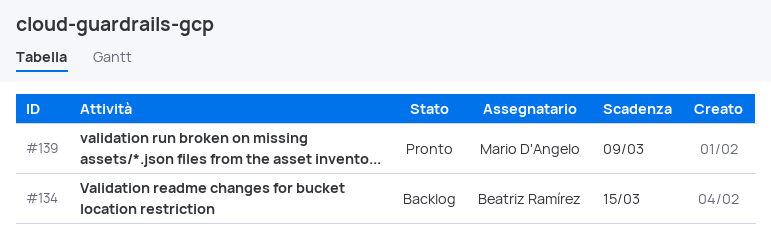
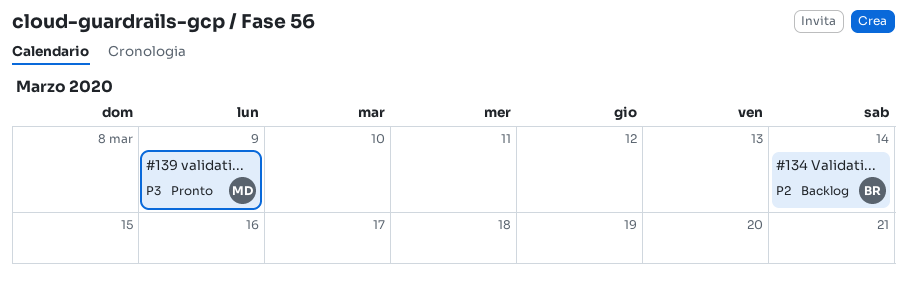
#134, due: Mar 15 -> Mar 14

